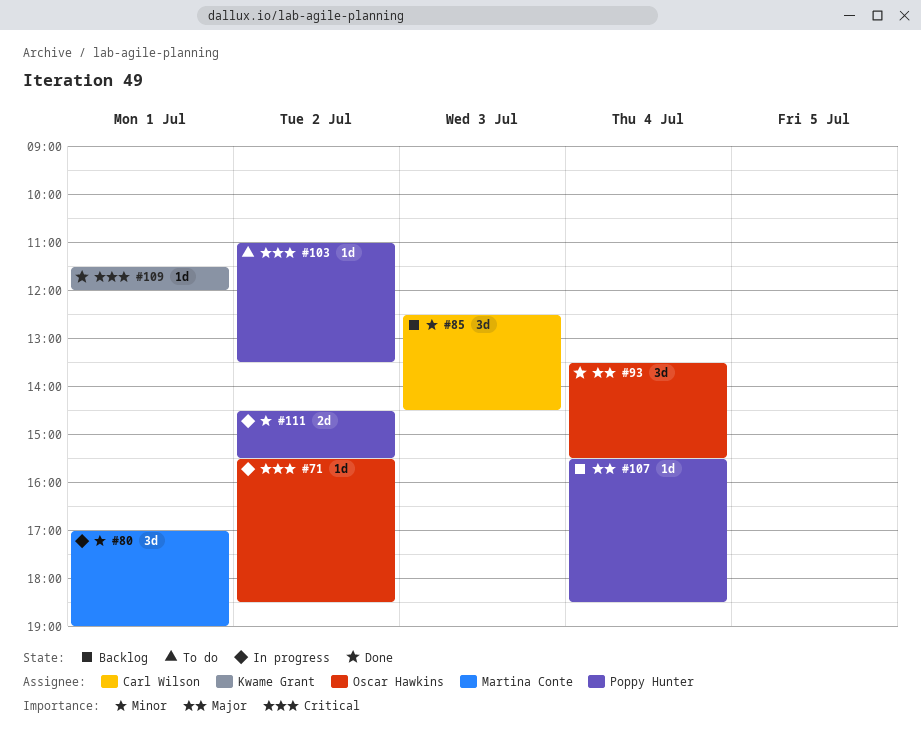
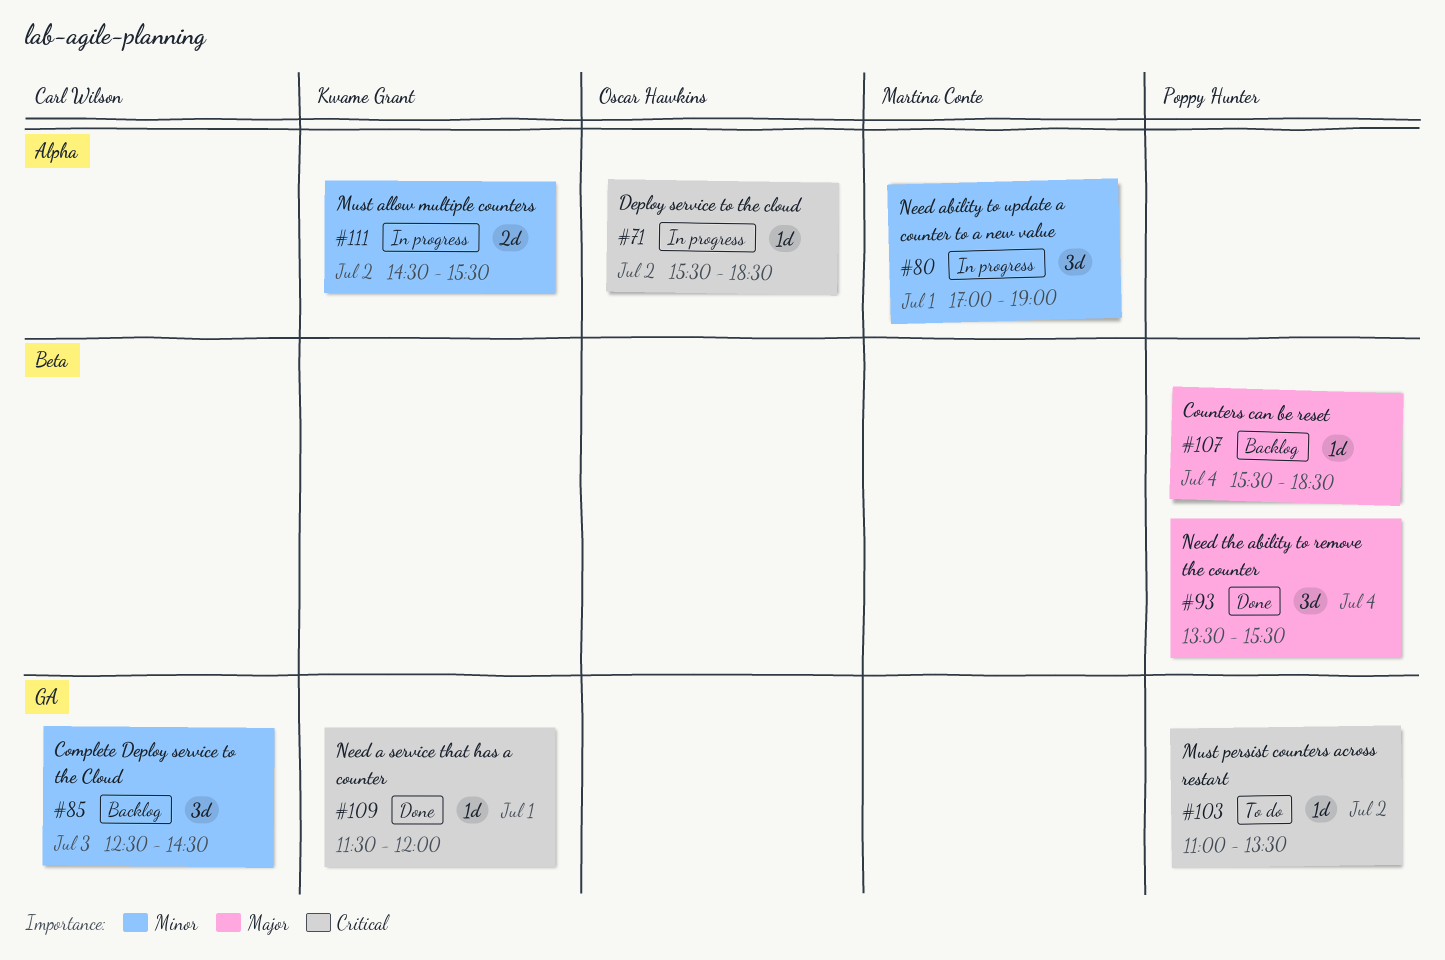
#93, owner: Oscar Hawkins -> Poppy Hunter
#111, owner: Poppy Hunter -> Kwame Grant

